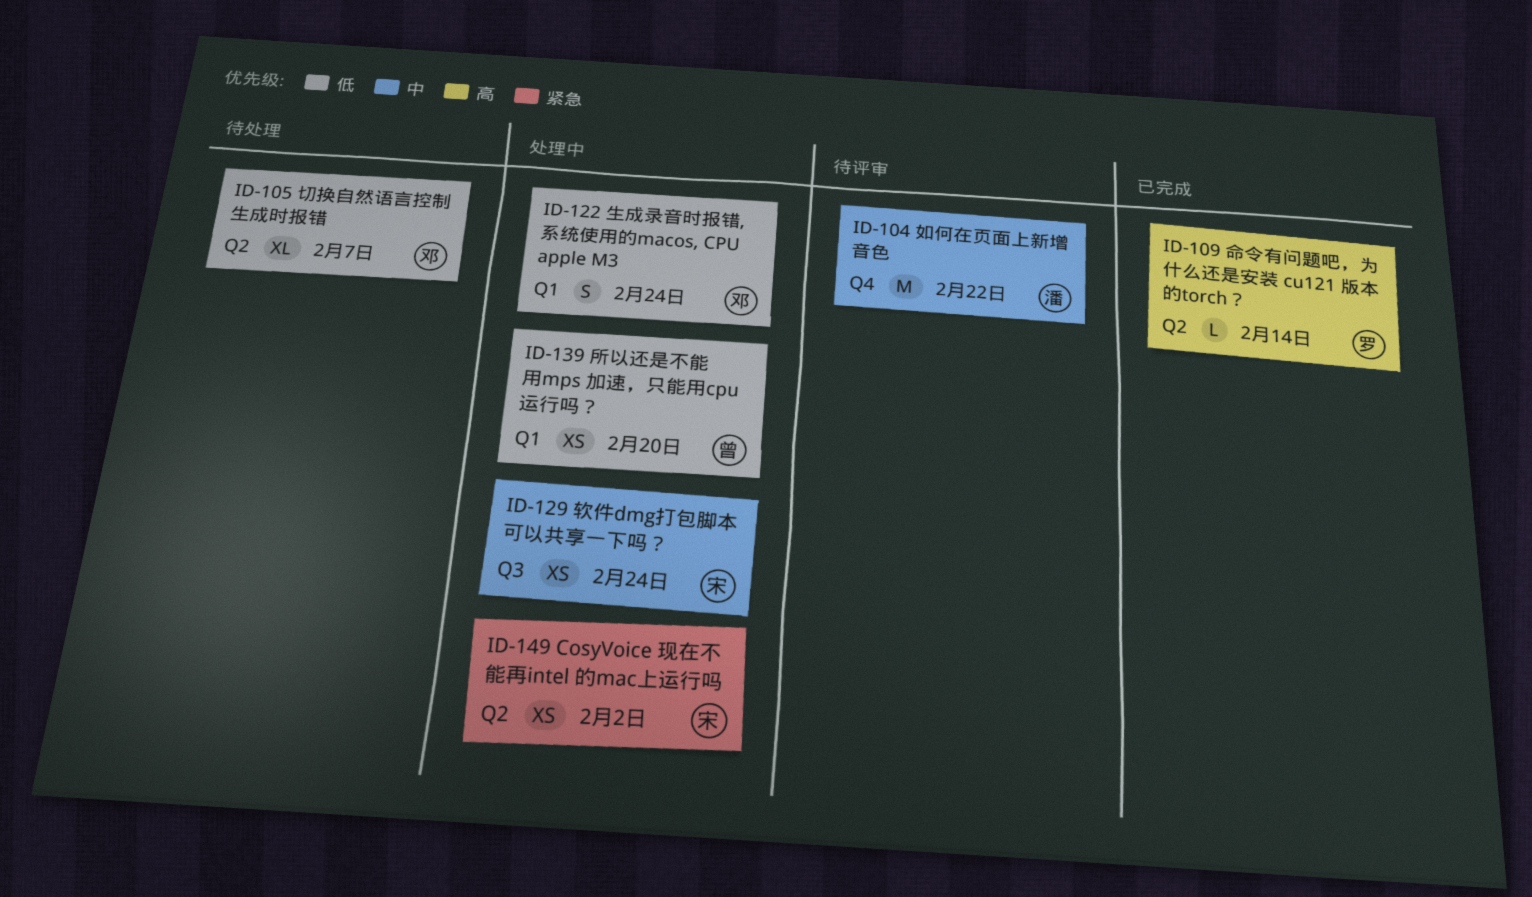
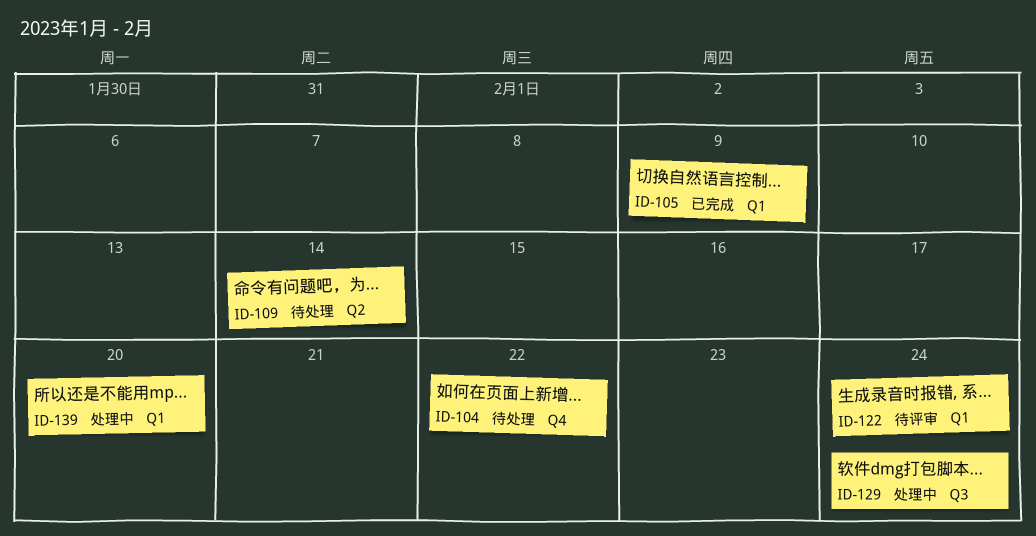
ID-104, status: 待评审 -> 待处理
ID-105, status: 待处理 -> 已完成
ID-105, label: Q2 -> Q1
ID-105, due: Feb 7 -> Feb 9
ID-109, status: 已完成 -> 待处理
ID-122, status: 处理中 -> 待评审
ID-149: present -> none

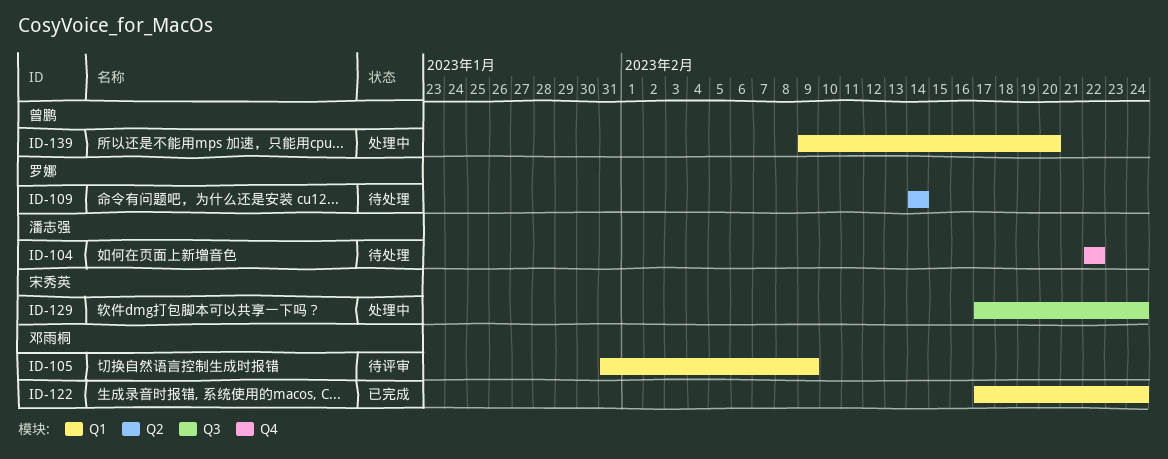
ID-105, status: 已完成 -> 待评审
ID-122, status: 待评审 -> 已完成

